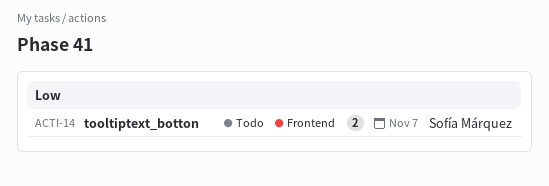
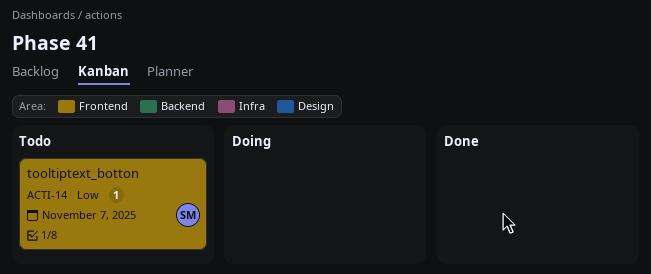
ACTI-14, estimate: 2 -> 1

